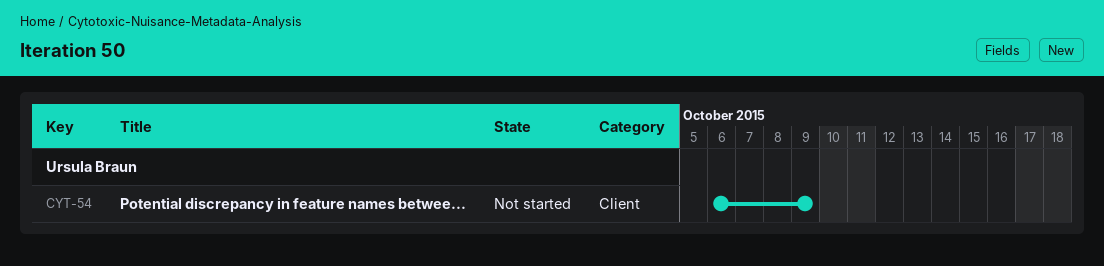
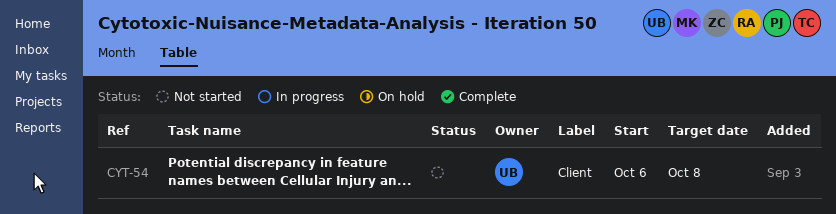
CYT-54, due: Oct 9 -> Oct 8

